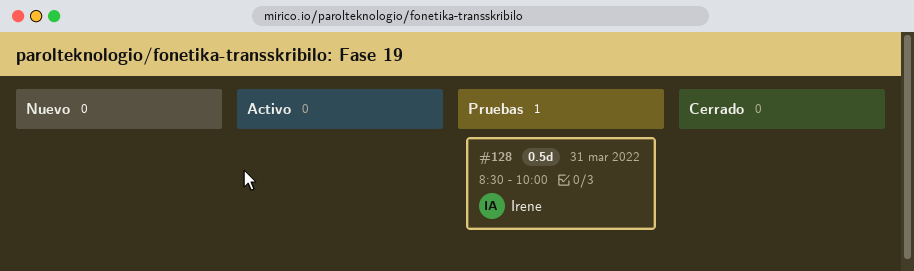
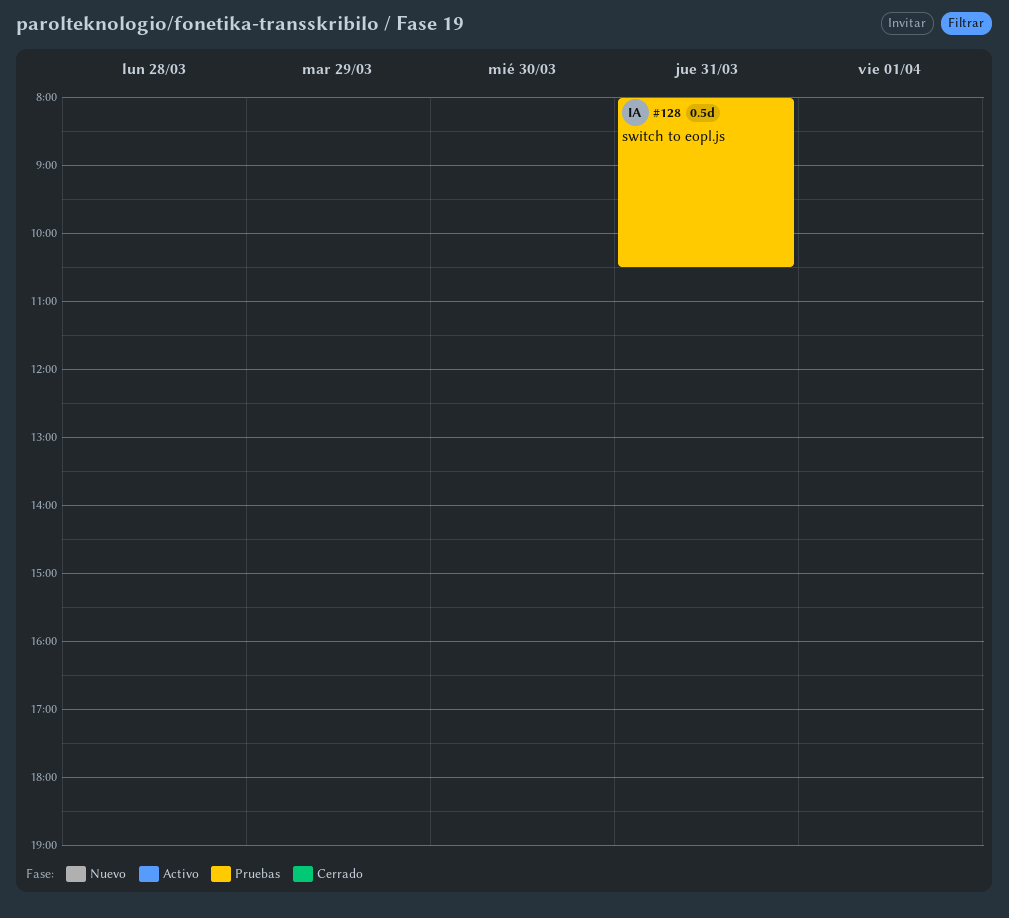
#128, begins: 08:30 -> 08:00
#128, ends: 10:00 -> 10:30

